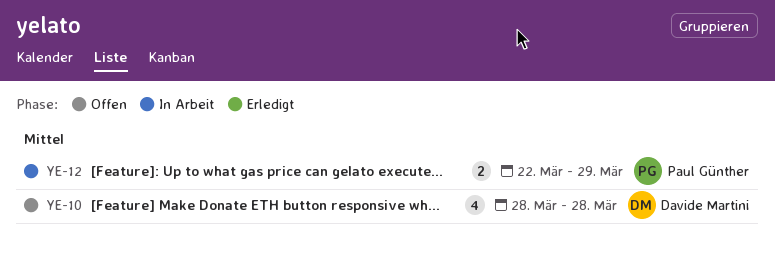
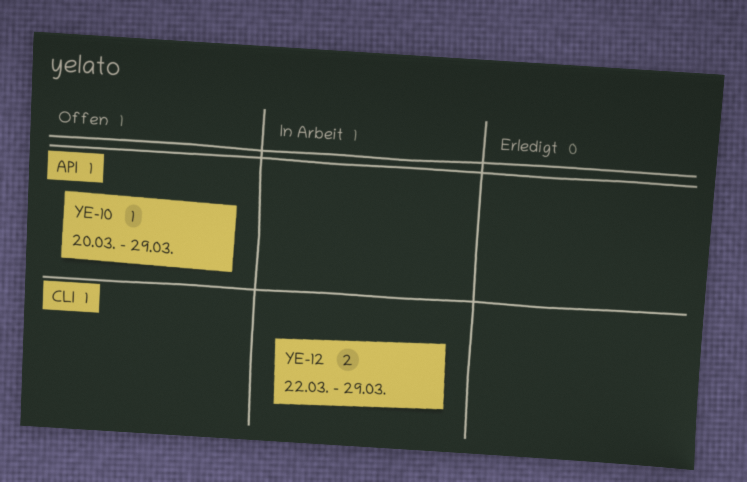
YE-10, estimate: 4 -> 1
YE-10, start: Mar 28 -> Mar 20
YE-10, due: Mar 28 -> Mar 29

